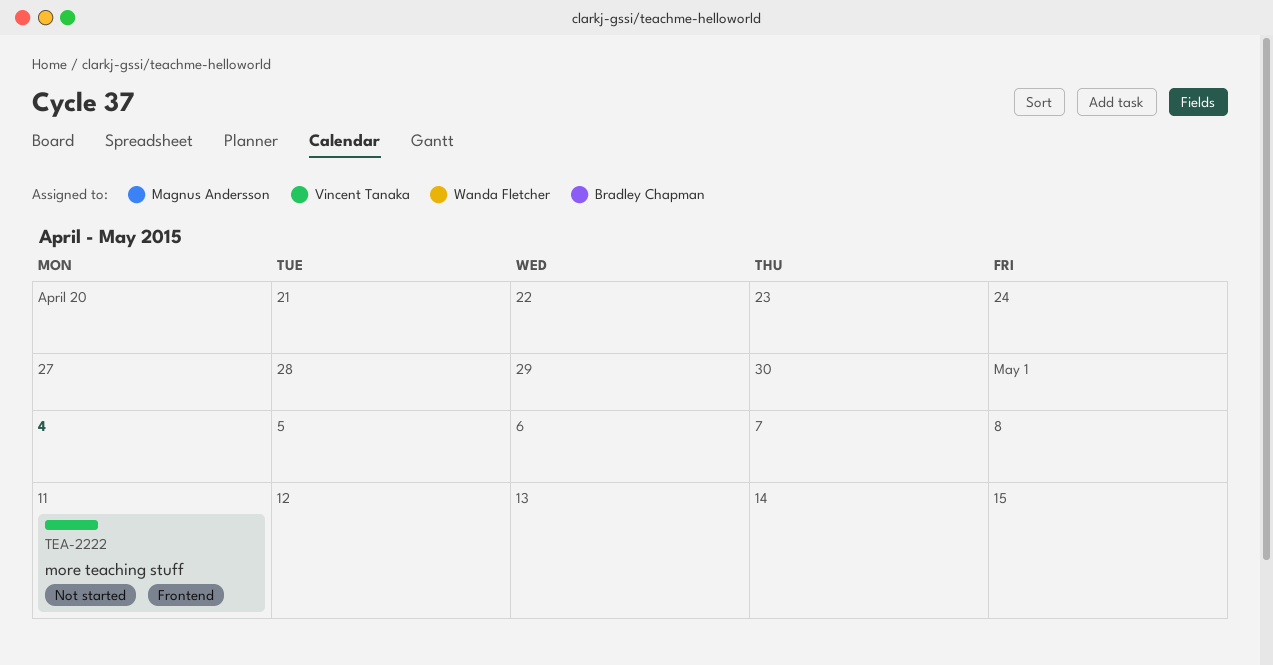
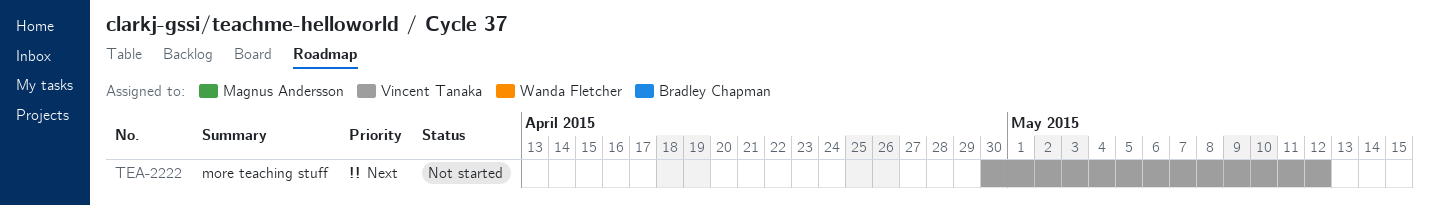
TEA-2222, due: May 11 -> May 12

